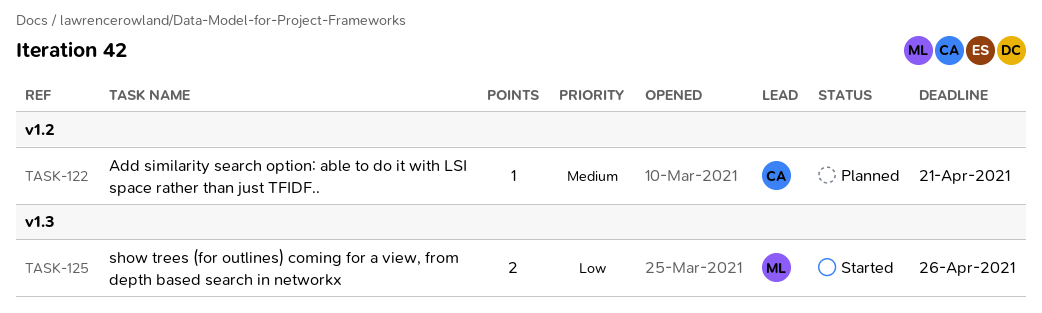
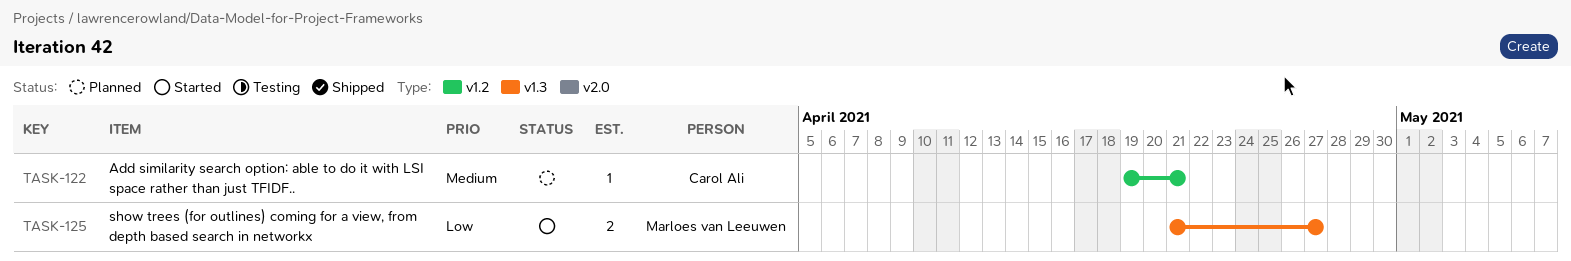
TASK-125, due: Apr 26 -> Apr 27

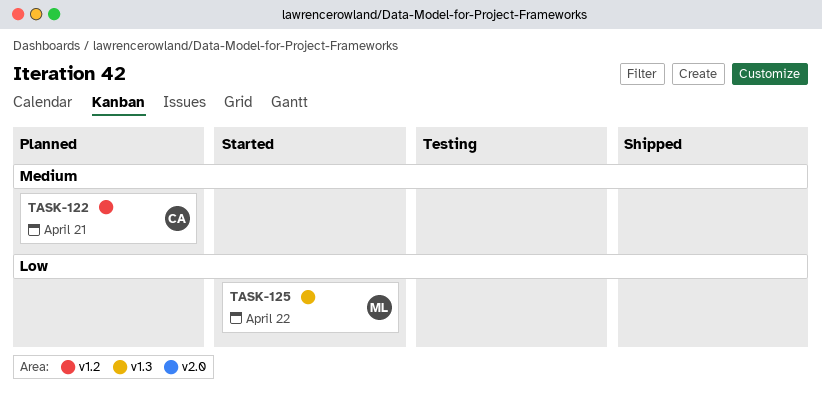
TASK-125, due: Apr 27 -> Apr 22

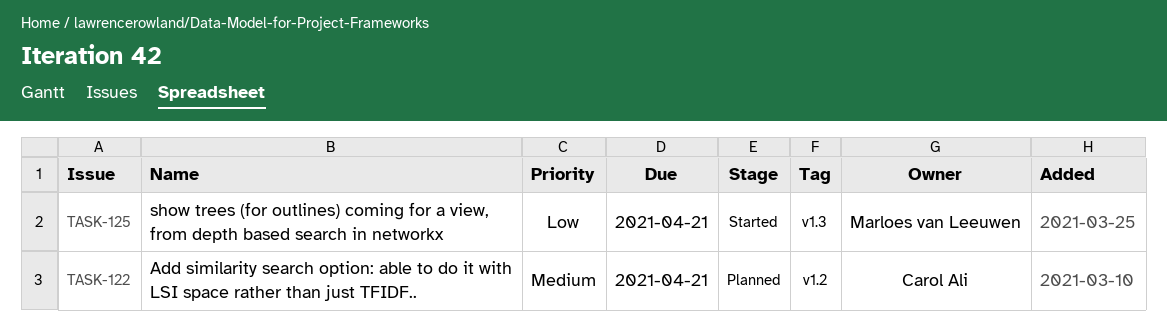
TASK-125, due: Apr 22 -> Apr 21

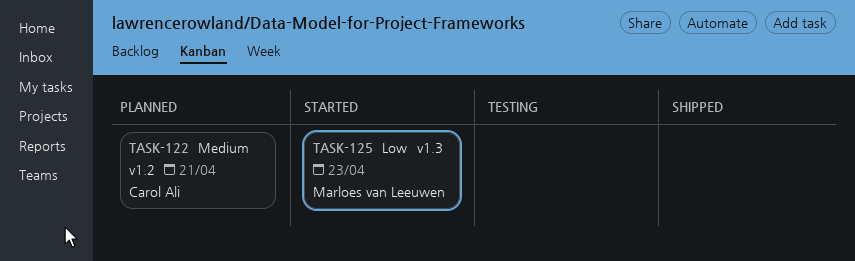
TASK-125, due: Apr 21 -> Apr 23

